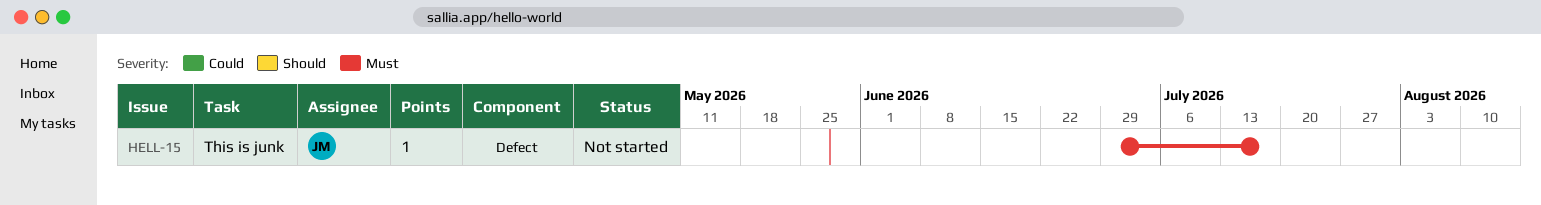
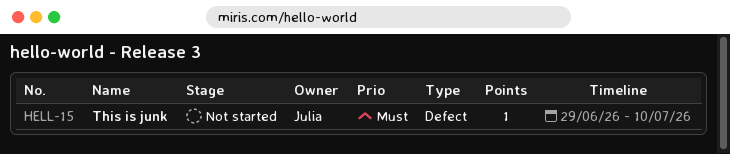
HELL-15, due: Jul 17 -> Jul 10

